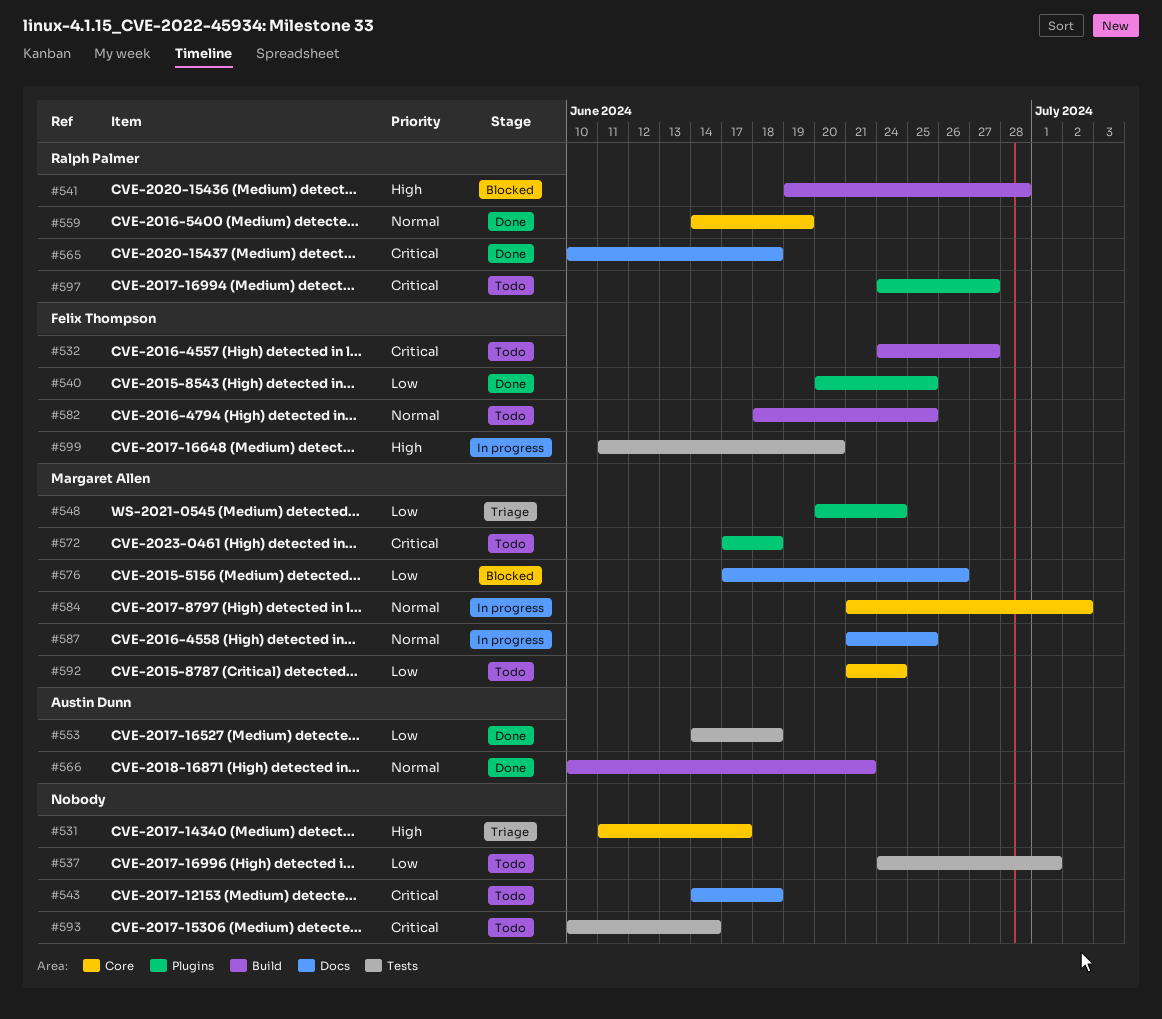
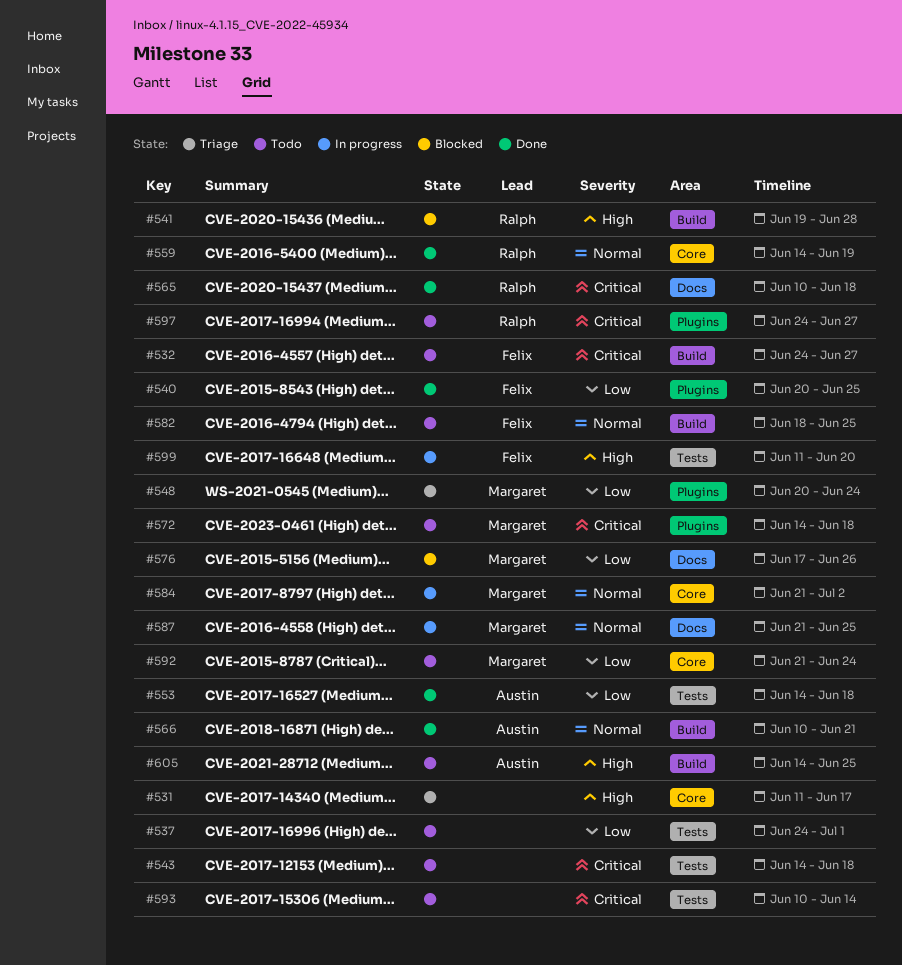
#543, label: Docs -> Tests
#572, start: Jun 17 -> Jun 14
#605: none -> present

